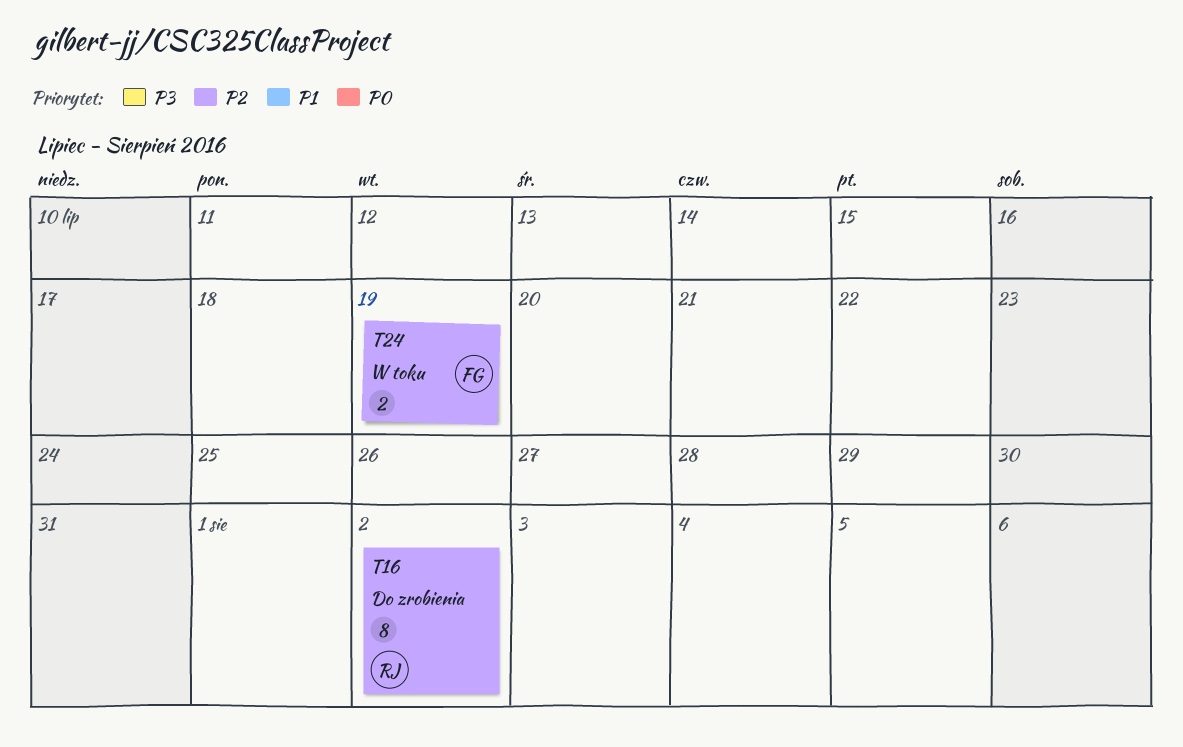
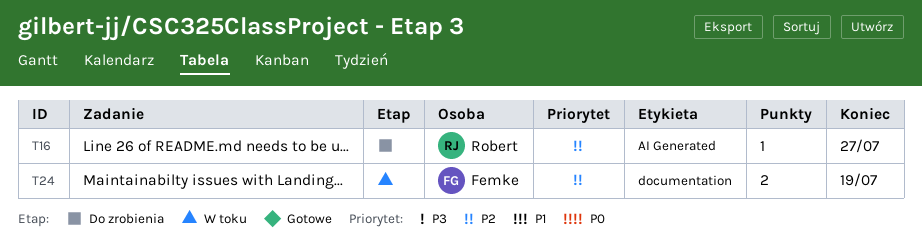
T16, estimate: 8 -> 1
T16, due: Aug 2 -> Jul 27

